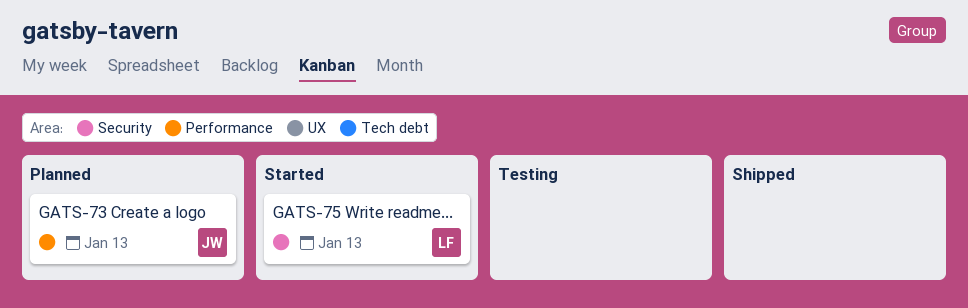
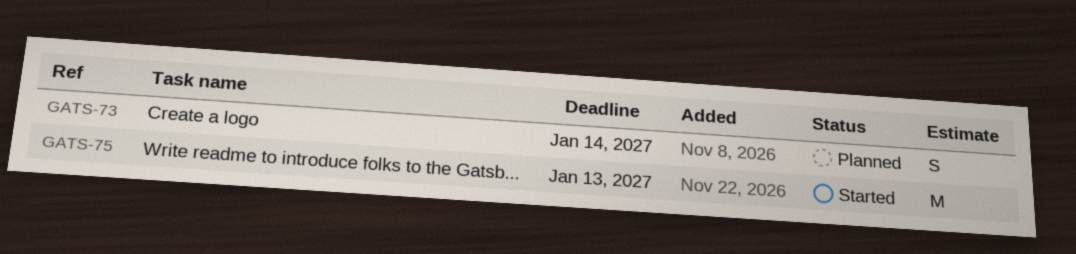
GATS-73, due: Jan 13 -> Jan 14

